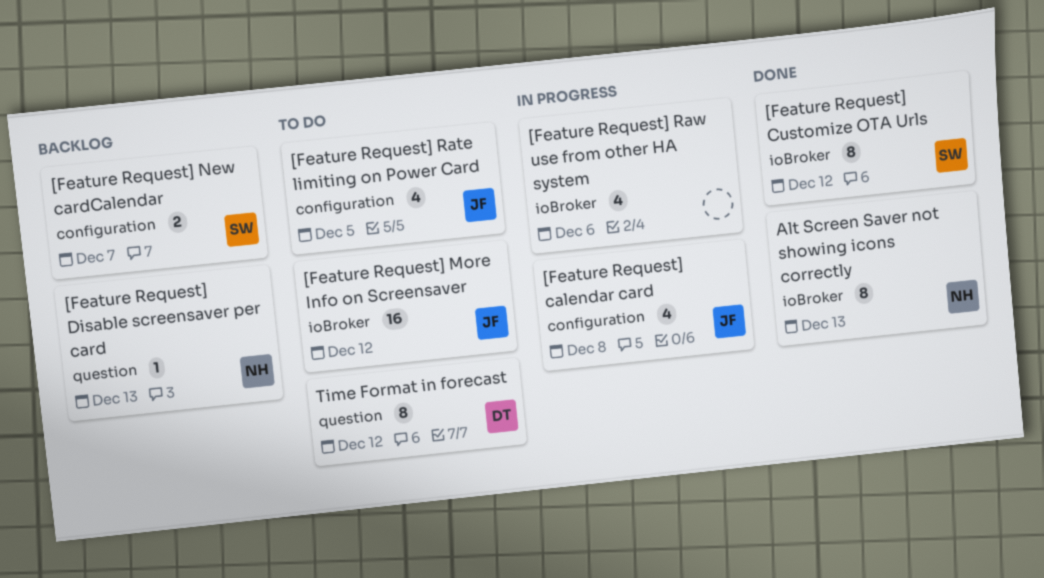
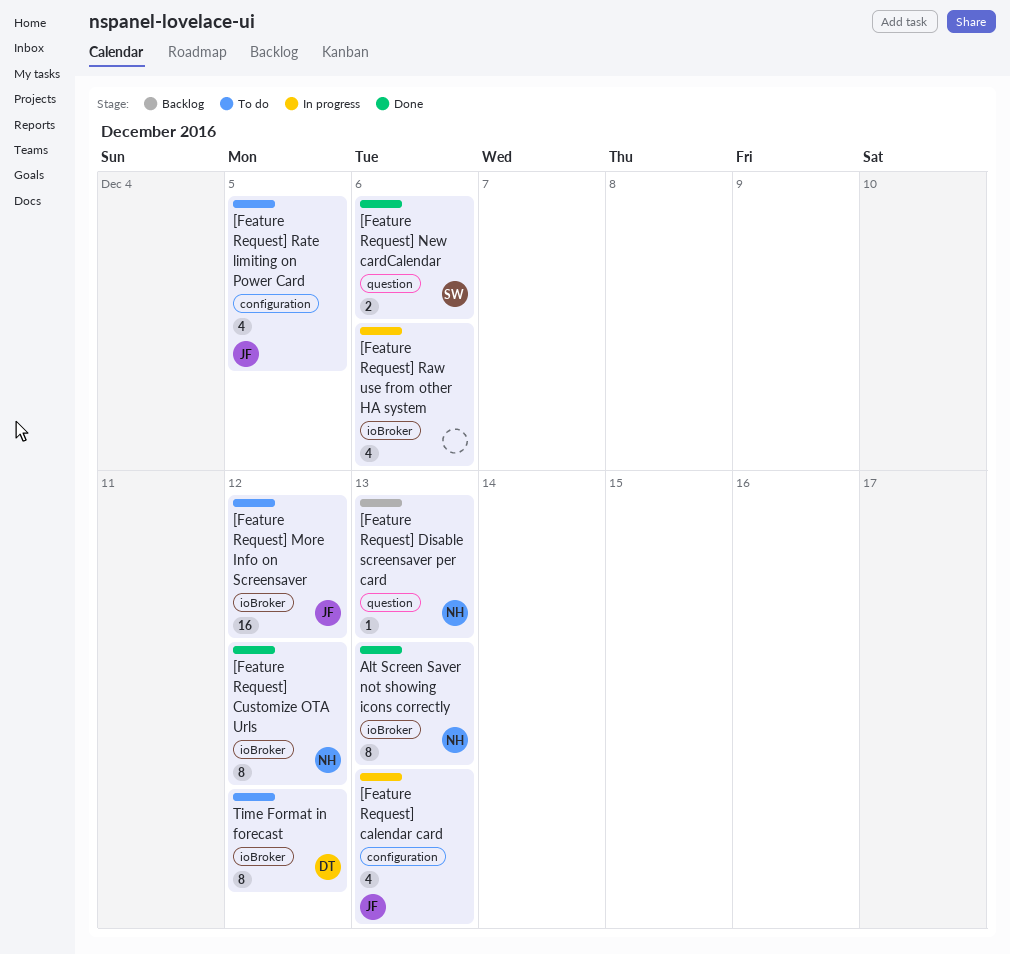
[Feature Request] calendar card, due: Dec 8 -> Dec 13
[Feature Request] Customize OTA Urls, owner: SW -> NH
[Feature Request] New cardCalendar, status: Backlog -> Done
[Feature Request] New cardCalendar, label: configuration -> question
[Feature Request] New cardCalendar, due: Dec 7 -> Dec 6
Time Format in forecast, label: question -> ioBroker

